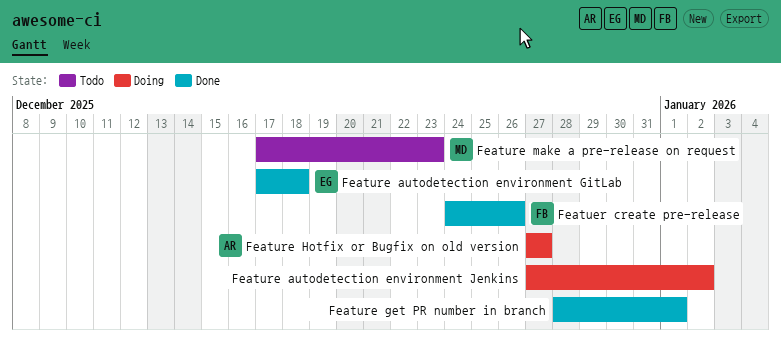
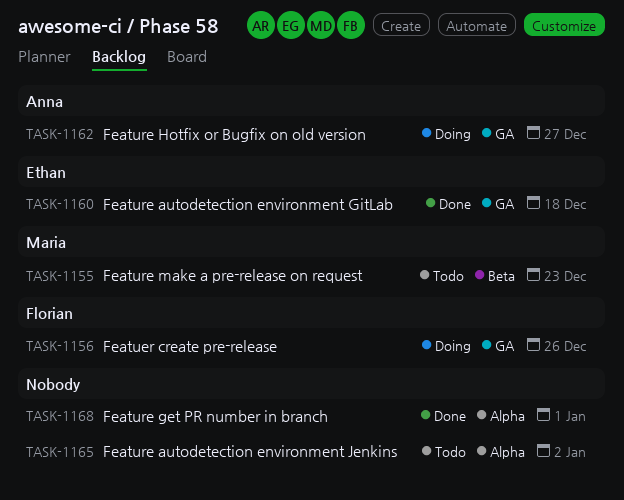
Featuer create pre-release, status: Done -> Doing
Feature autodetection environment Jenkins, status: Doing -> Todo

